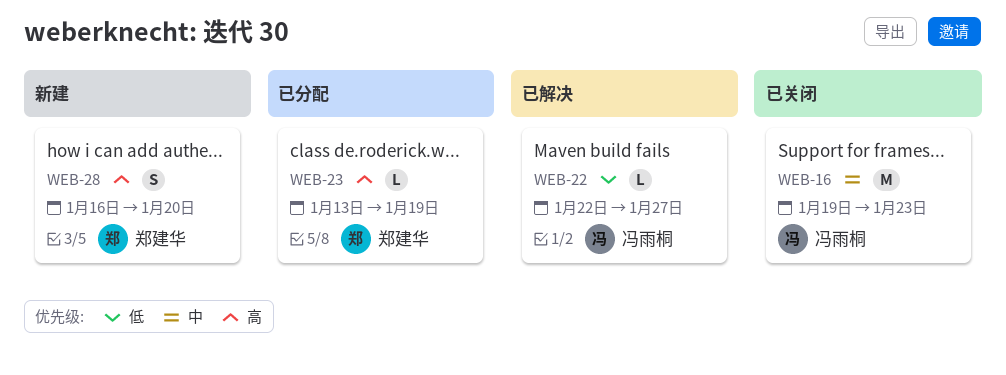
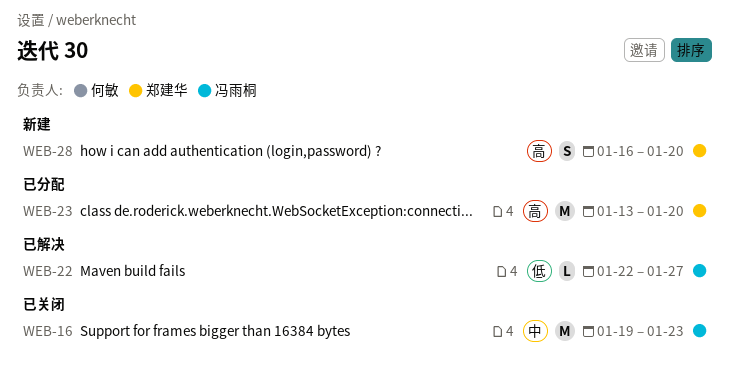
WEB-23, estimate: L -> M
WEB-23, due: Jan 19 -> Jan 20

